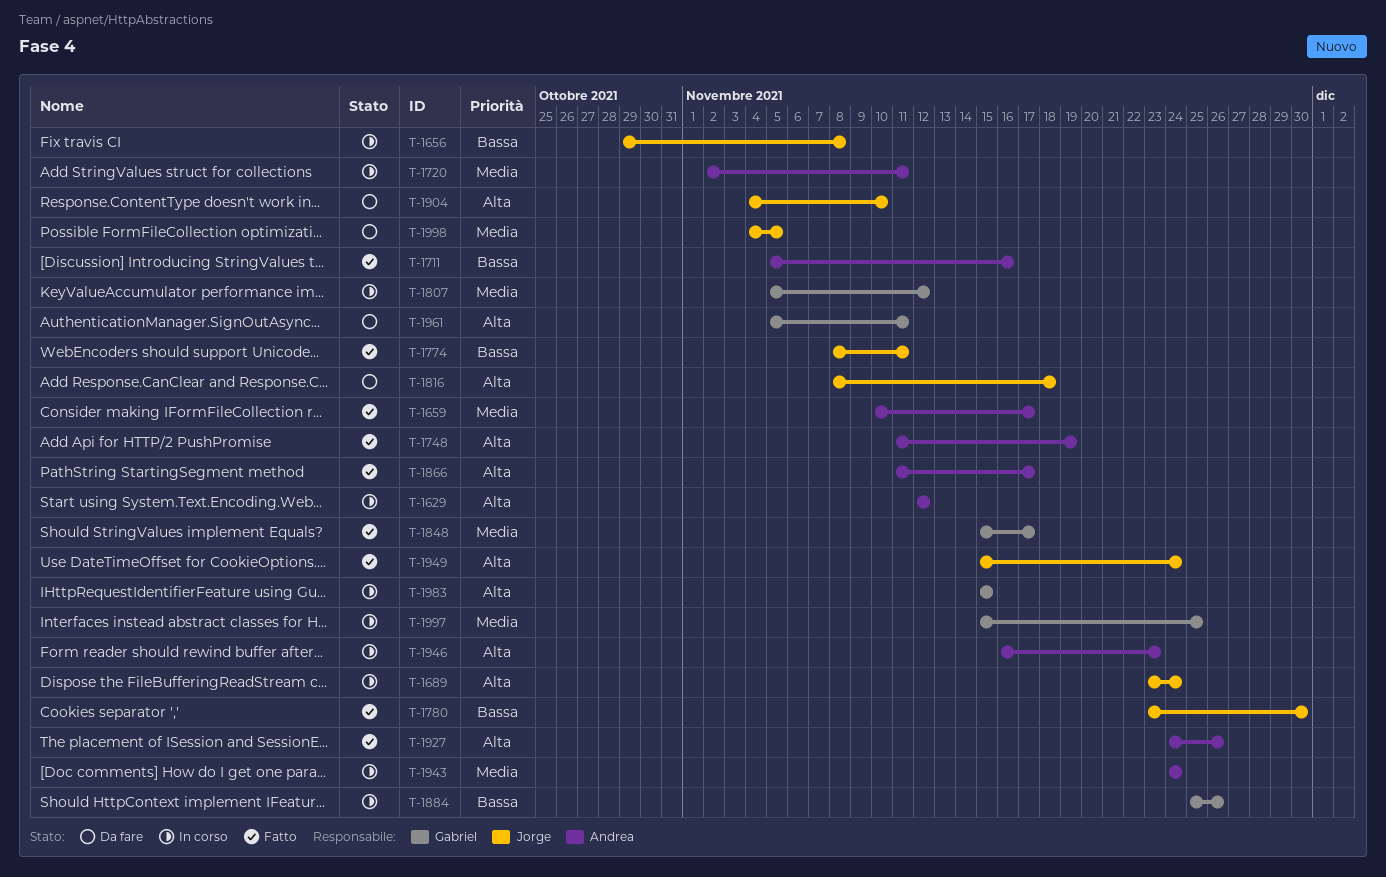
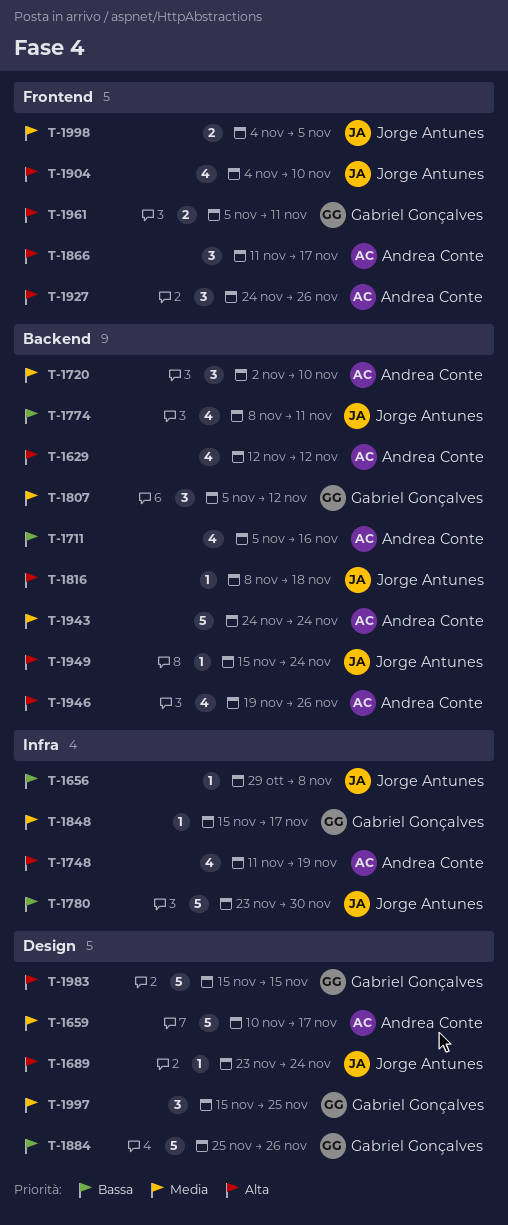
T-1720, due: Nov 11 -> Nov 10
T-1946, start: Nov 16 -> Nov 19
T-1946, due: Nov 23 -> Nov 26

